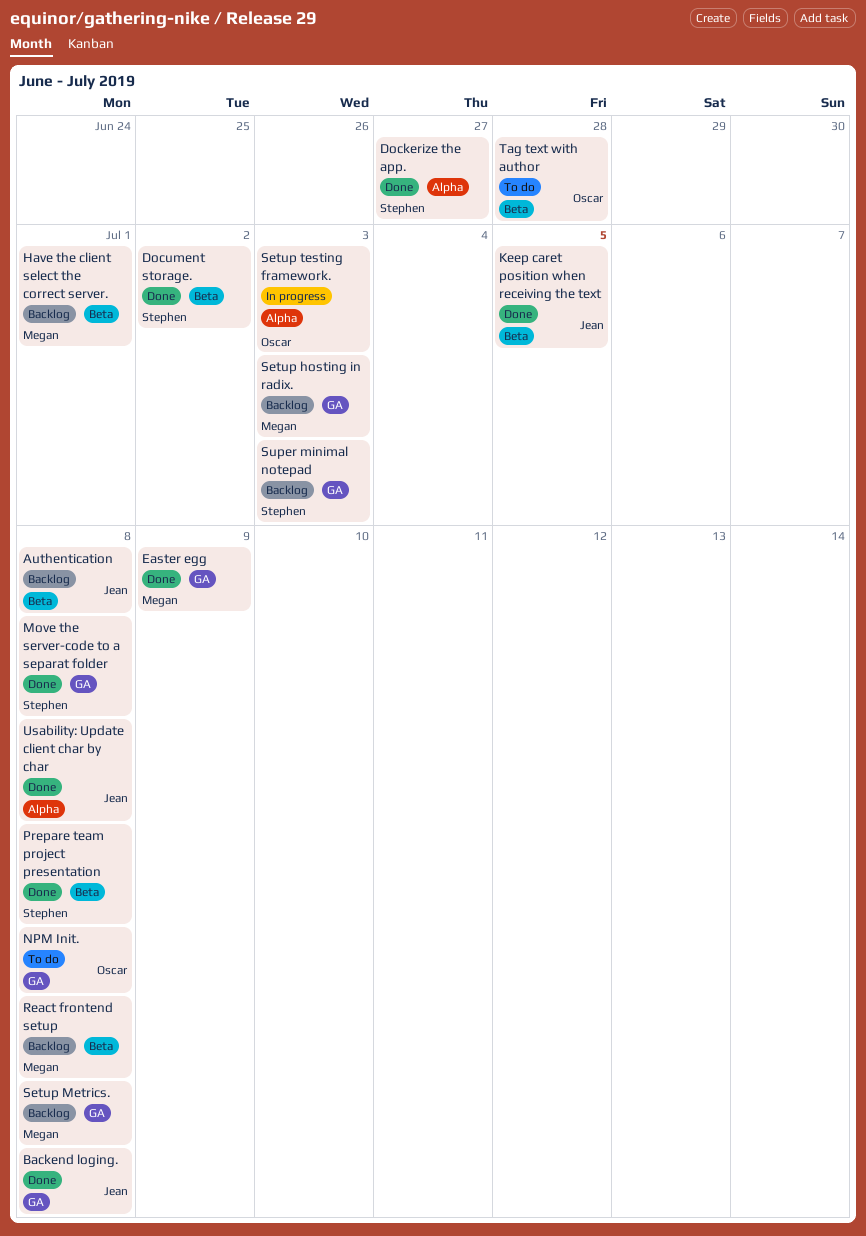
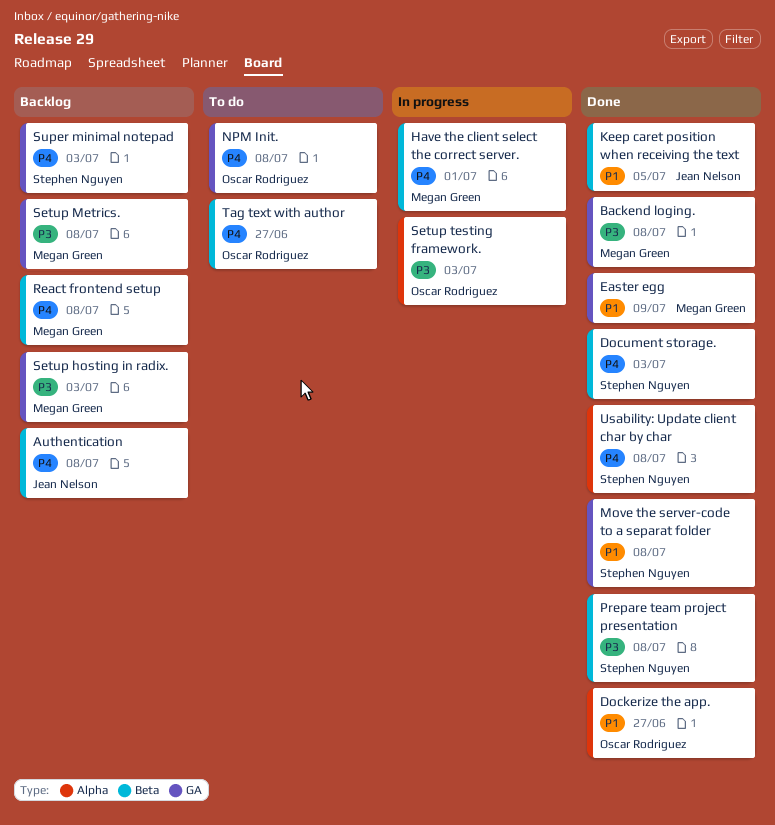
Backend loging., owner: Jean Nelson -> Megan Green
Dockerize the app., owner: Stephen Nguyen -> Oscar Rodriguez
Document storage., due: Jul 2 -> Jul 3
Have the client select the correct server., status: Backlog -> In progress
Tag text with author, due: Jun 28 -> Jun 27
Usability: Update client char by char, owner: Jean Nelson -> Stephen Nguyen

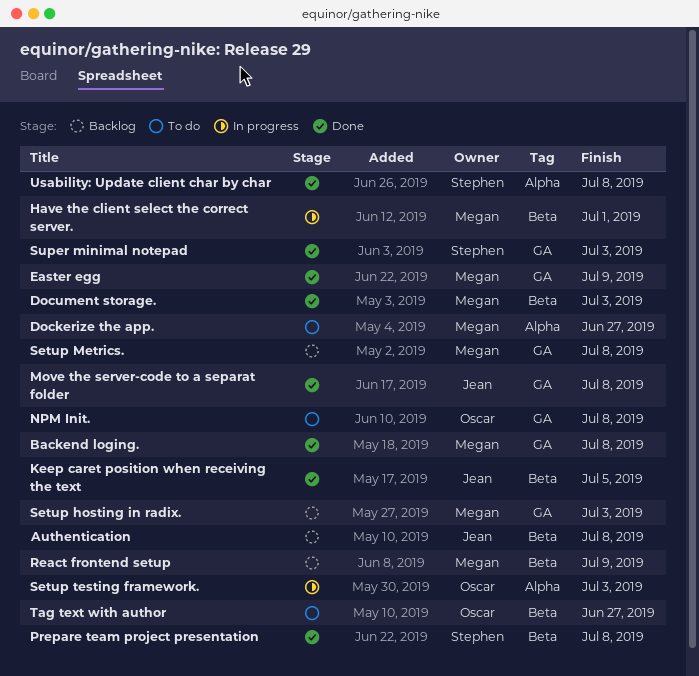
Dockerize the app., status: Done -> To do
Dockerize the app., owner: Oscar Rodriguez -> Megan Green
Document storage., owner: Stephen Nguyen -> Megan Green
Move the server-code to a separat folder, owner: Stephen Nguyen -> Jean Nelson
React frontend setup, due: Jul 8 -> Jul 9
Super minimal notepad, status: Backlog -> Done

